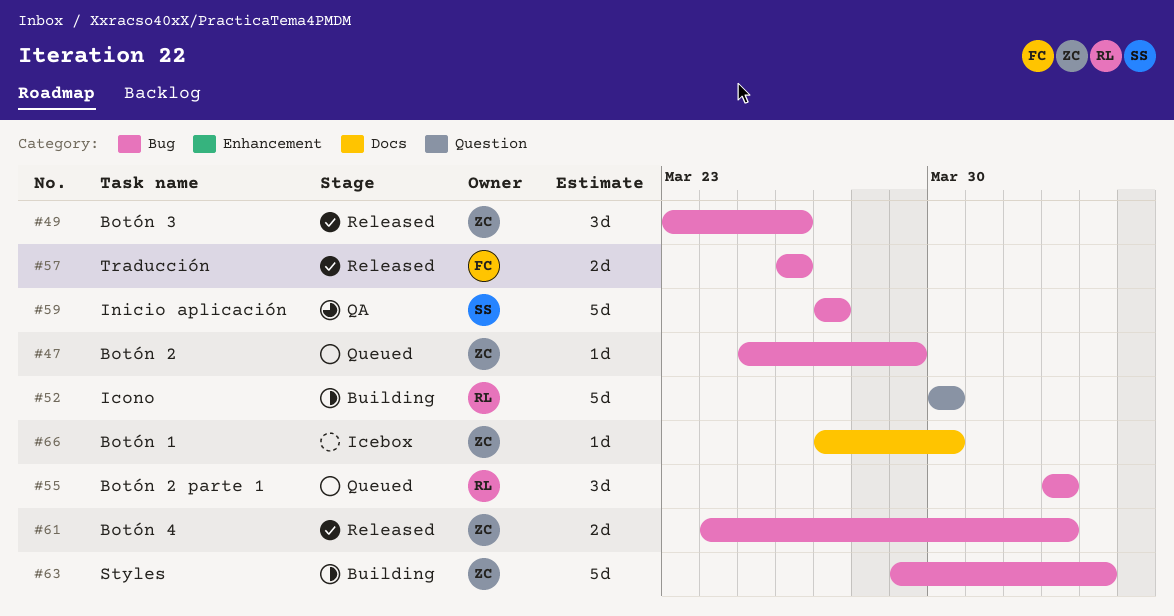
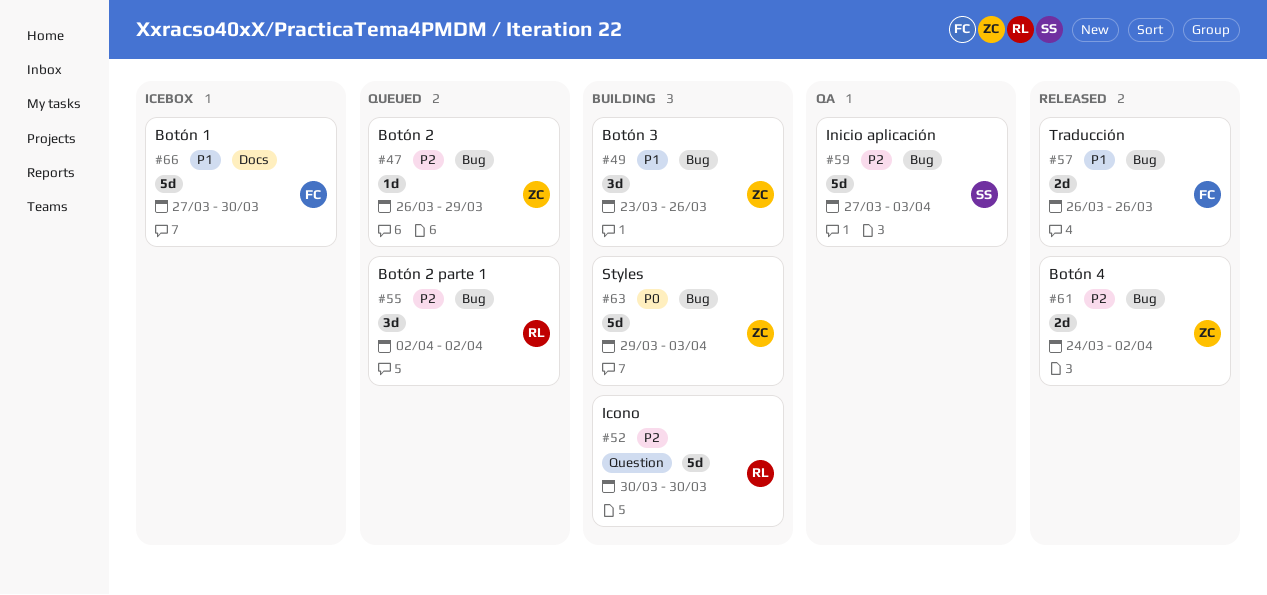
#47, start: Mar 25 -> Mar 26
#49, status: Released -> Building
#59, due: Mar 27 -> Apr 3
#66, owner: ZC -> FC
#66, estimate: 1d -> 5d

